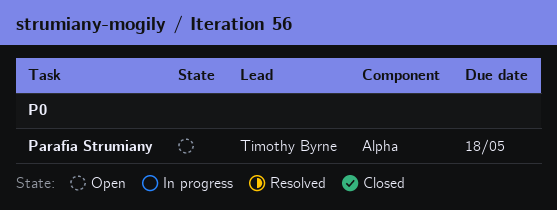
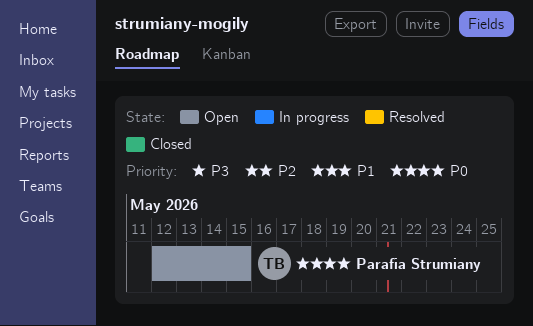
Parafia Strumiany, due: May 18 -> May 15

